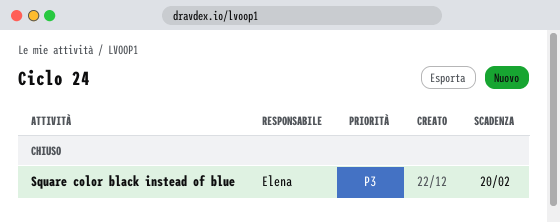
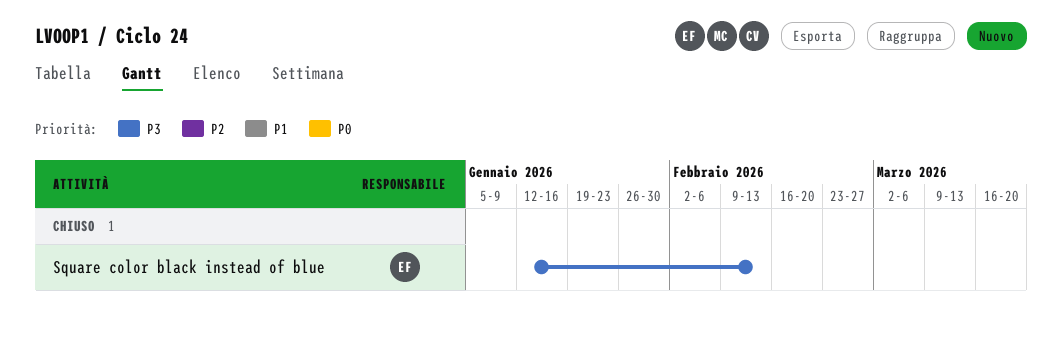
Square color black instead of blue, due: Feb 20 -> Feb 13

